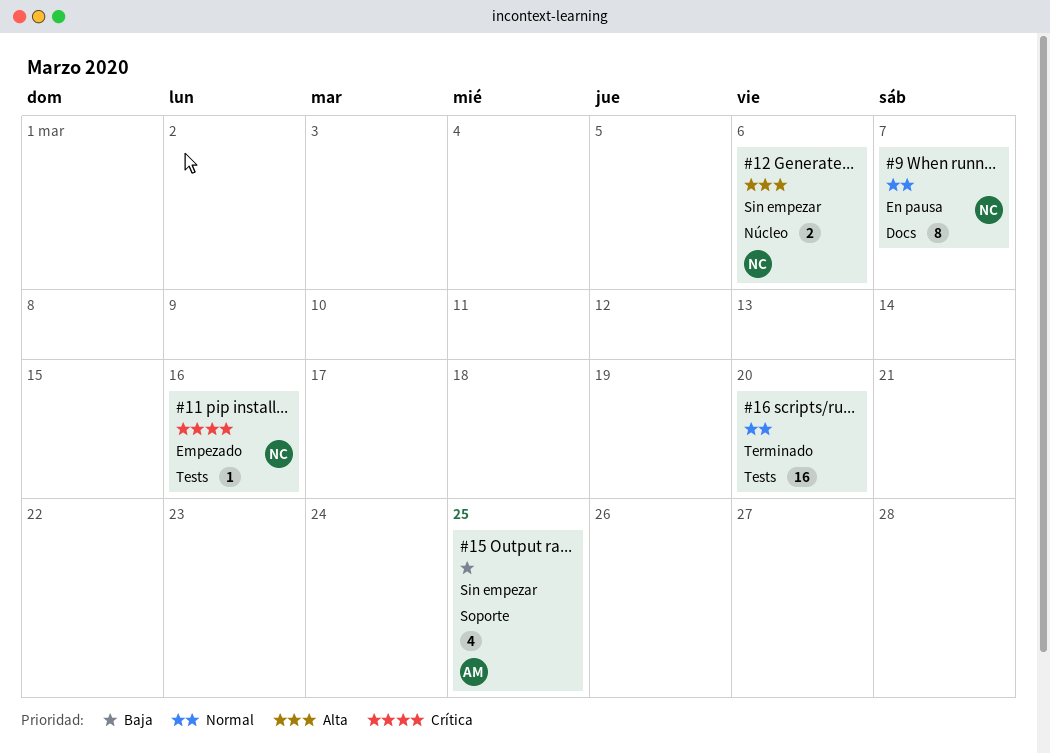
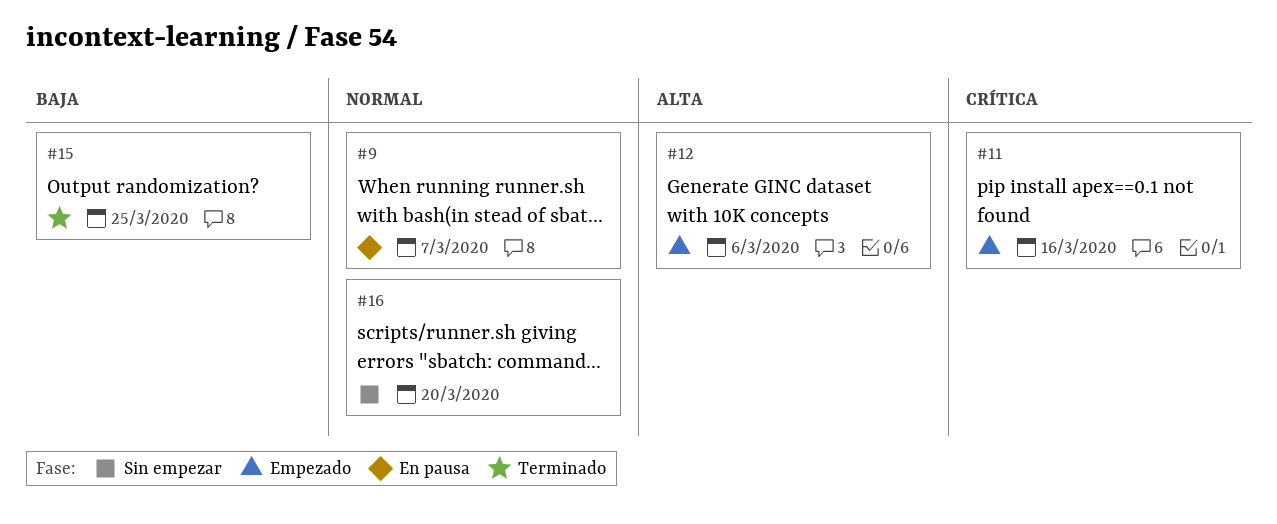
#12, status: Sin empezar -> Empezado
#15, status: Sin empezar -> Terminado
#16, status: Terminado -> Sin empezar

